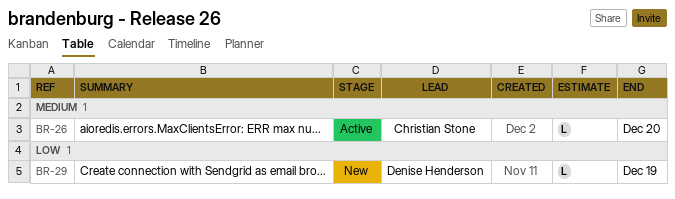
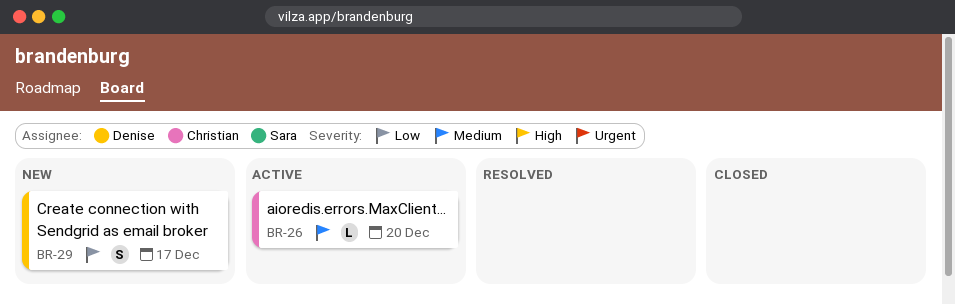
BR-29, estimate: L -> S
BR-29, due: Dec 19 -> Dec 17

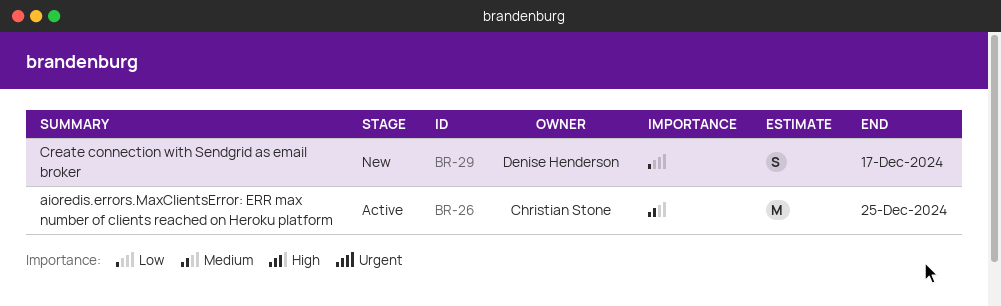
BR-26, estimate: L -> M
BR-26, due: Dec 20 -> Dec 25

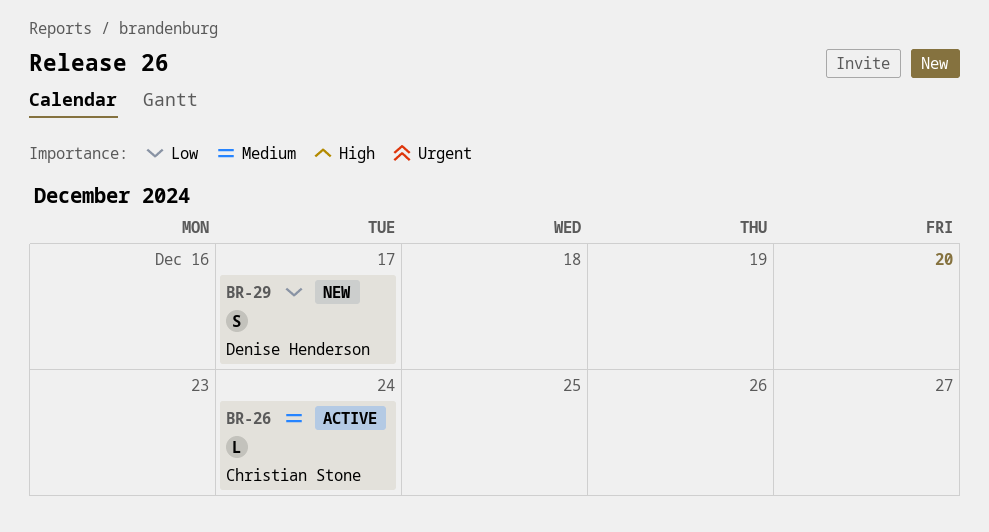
BR-26, estimate: M -> L
BR-26, due: Dec 25 -> Dec 24

